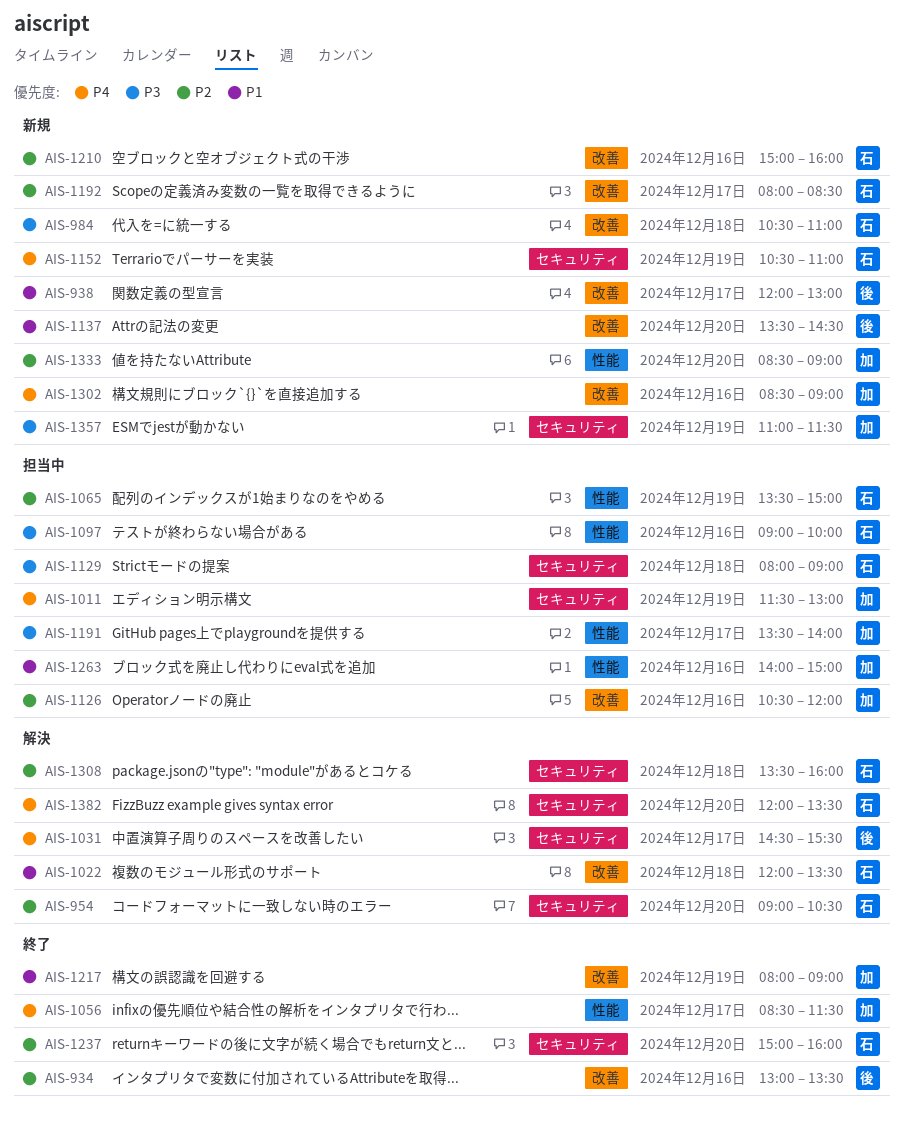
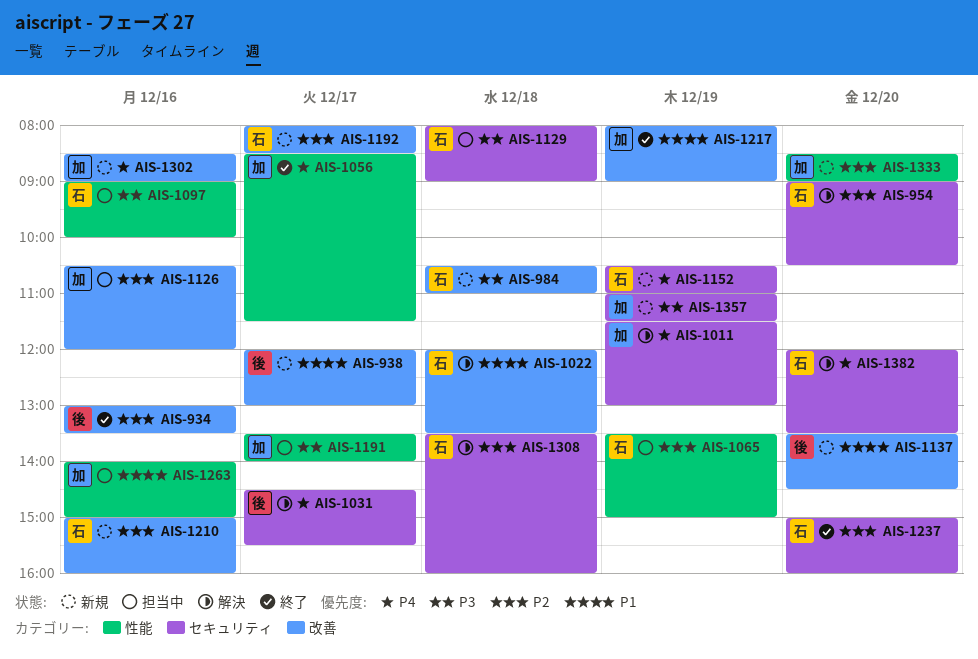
AIS-1011, status: 担当中 -> 解決

